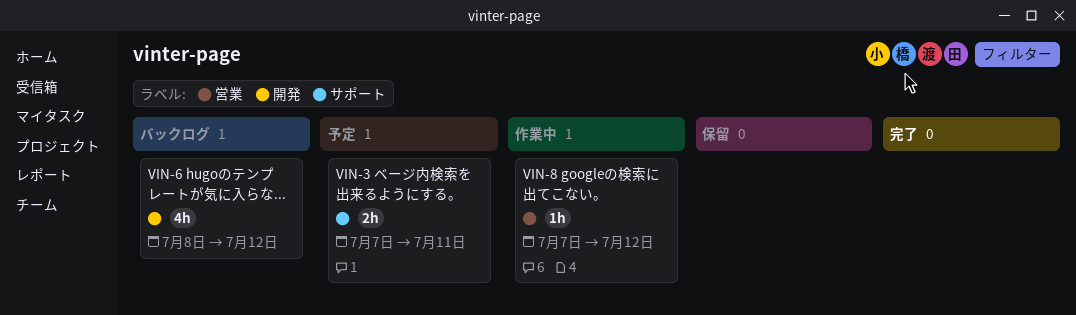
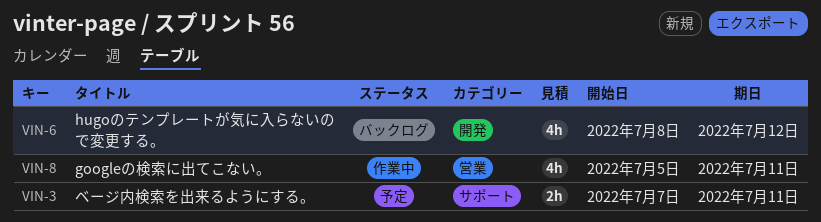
VIN-8, estimate: 1h -> 4h
VIN-8, start: Jul 7 -> Jul 5
VIN-8, due: Jul 12 -> Jul 11

